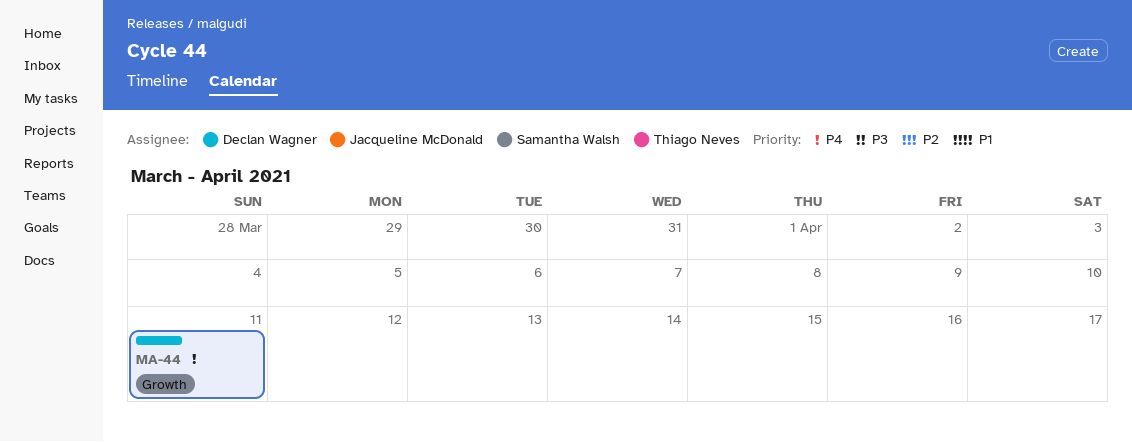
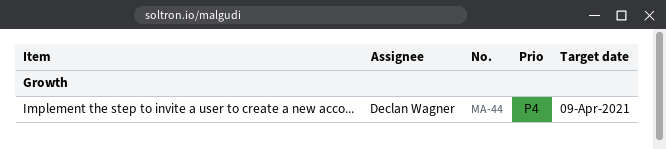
MA-44, due: Apr 11 -> Apr 9

